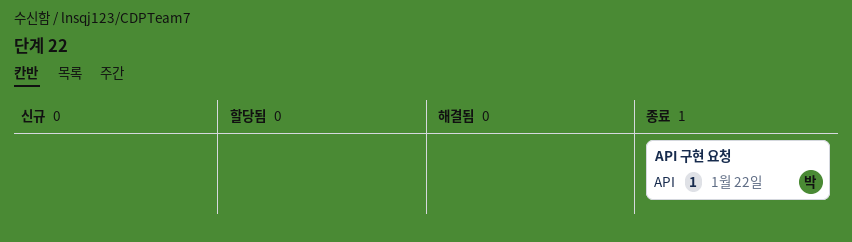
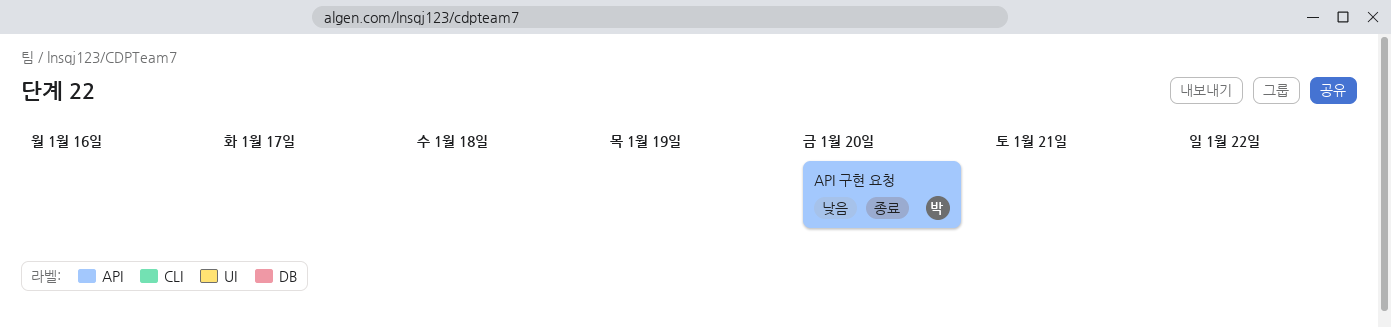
API 구현 요청, due: Jan 22 -> Jan 20

